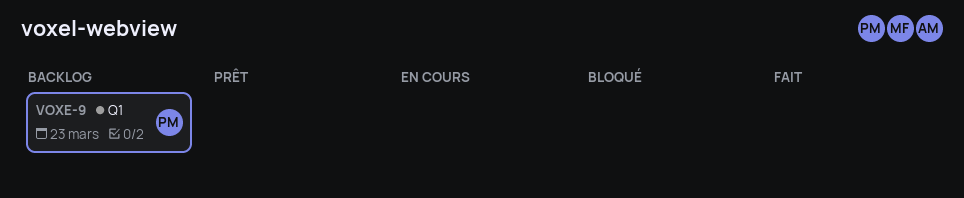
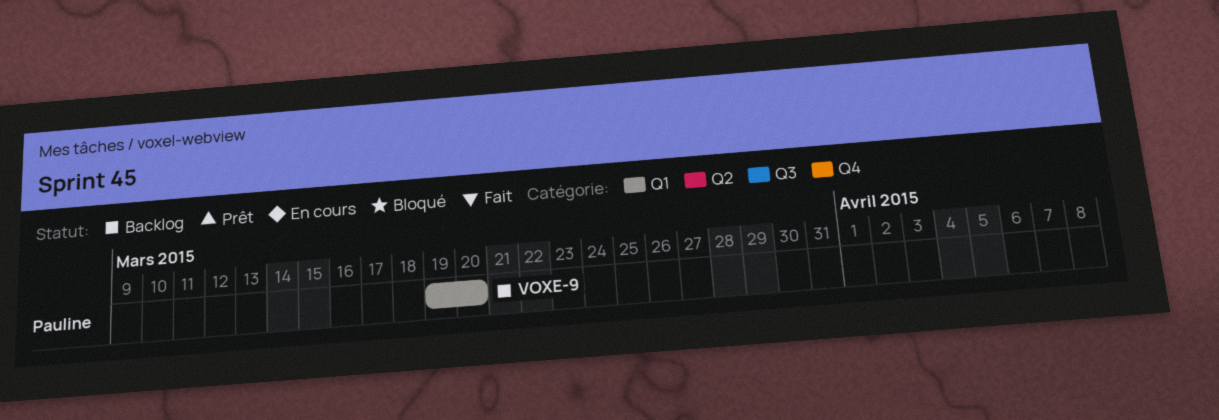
VOXE-9, due: Mar 23 -> Mar 20

